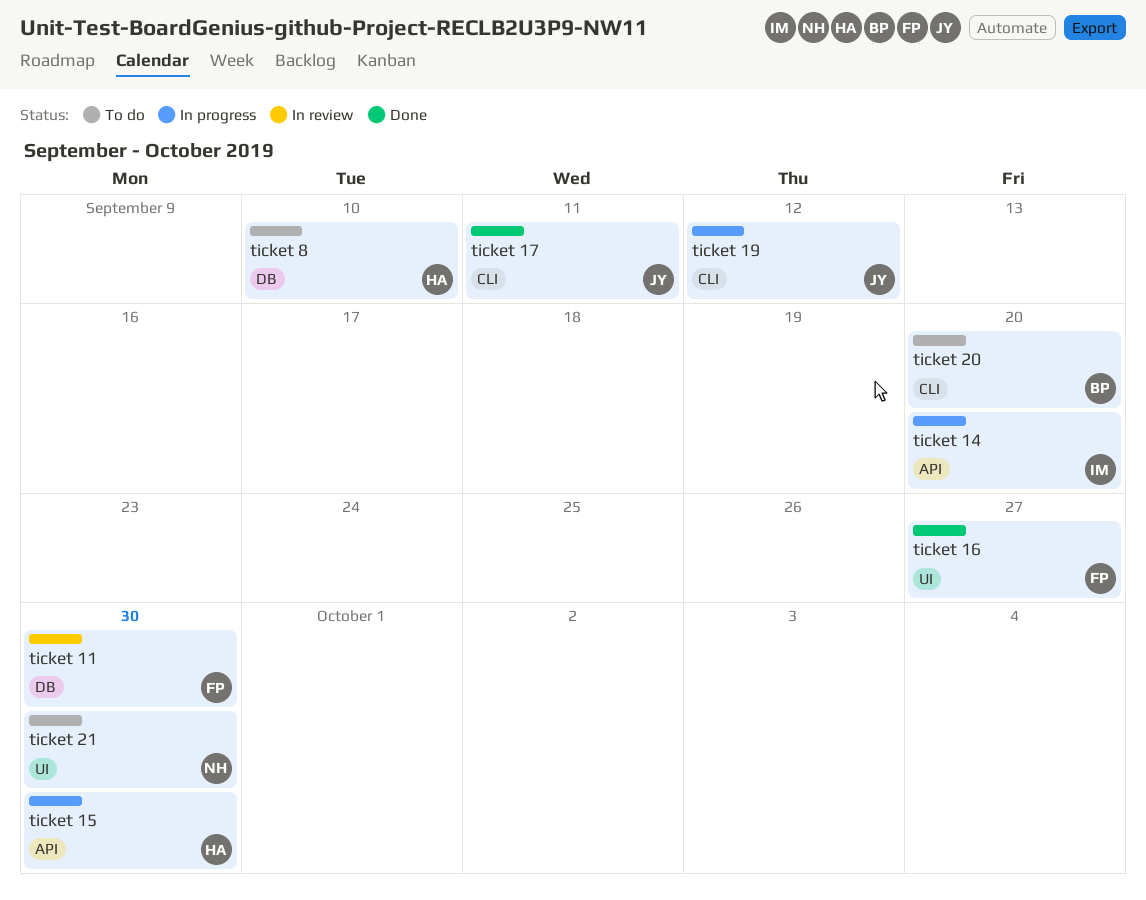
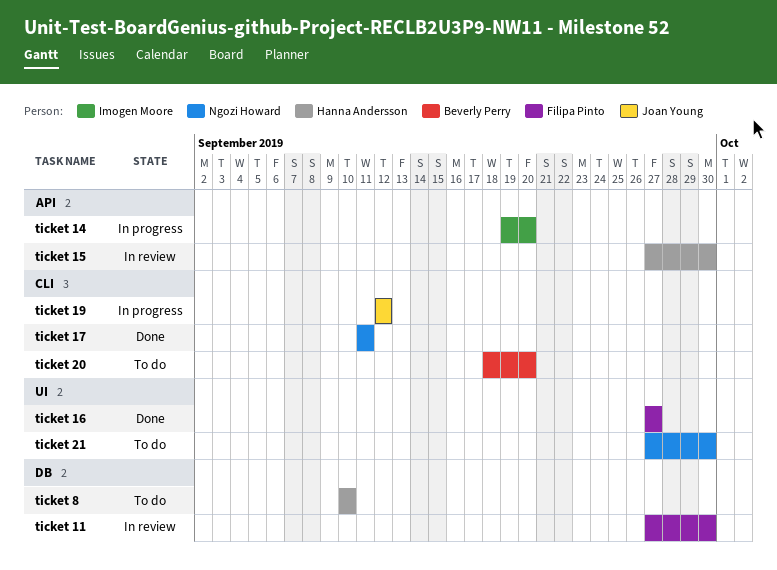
ticket 15, status: In progress -> In review
ticket 17, owner: Joan Young -> Ngozi Howard

